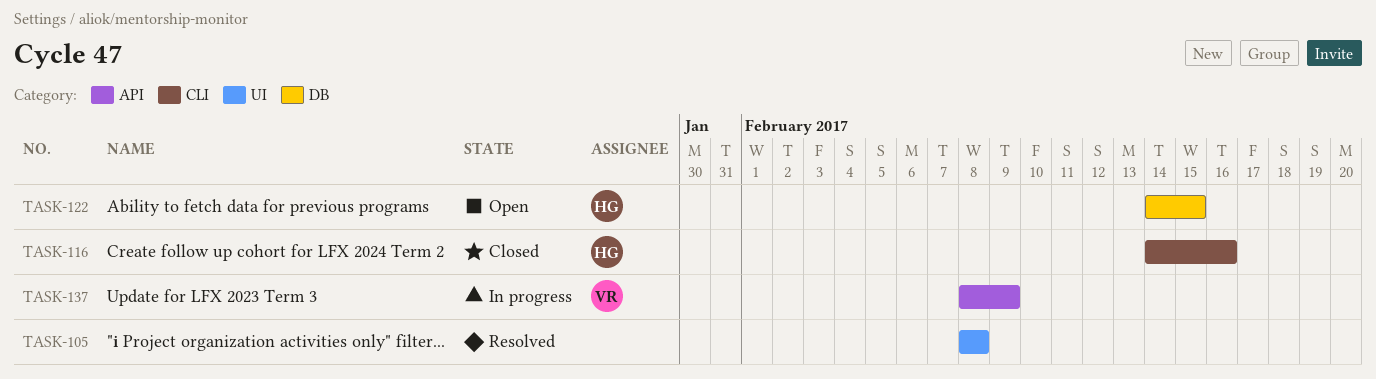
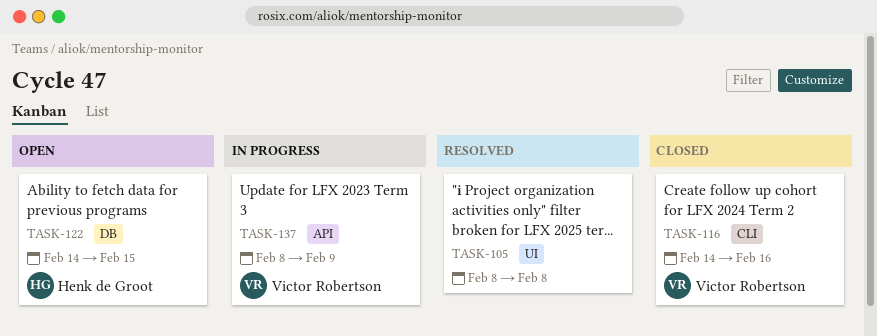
TASK-116, owner: Henk de Groot -> Victor Robertson

